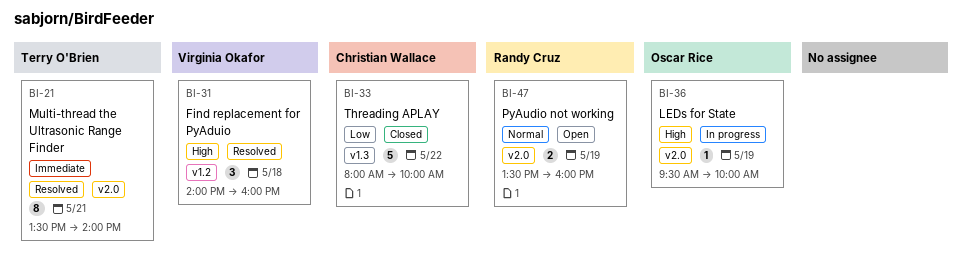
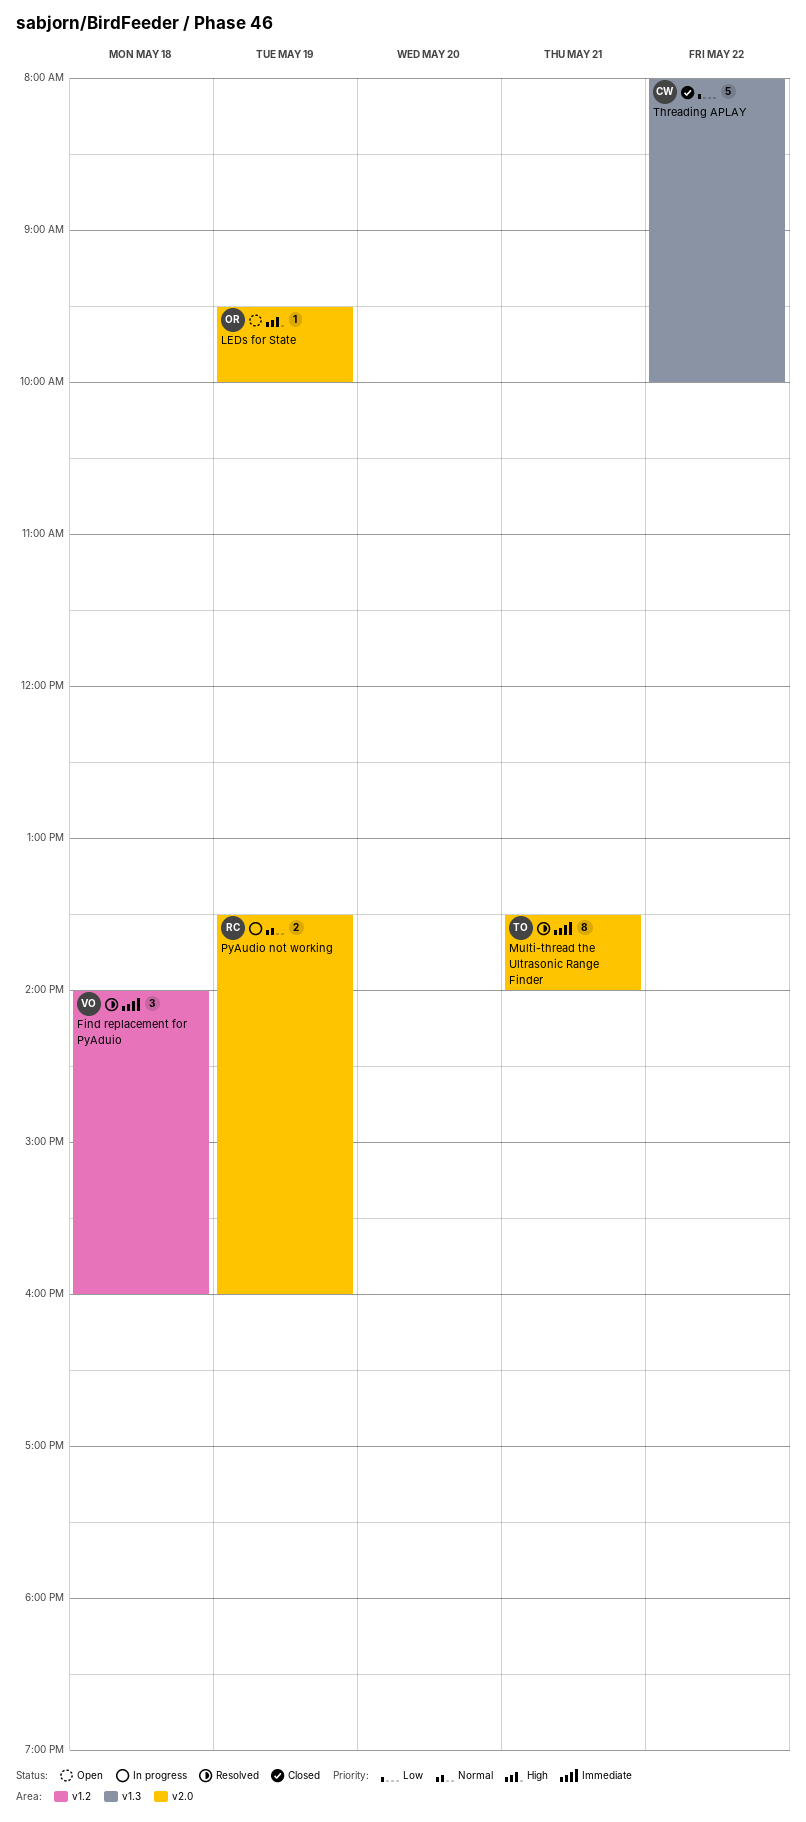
Find replacement for PyAduio, priority: High -> Immediate
LEDs for State, status: In progress -> Open
PyAudio not working, status: Open -> In progress

